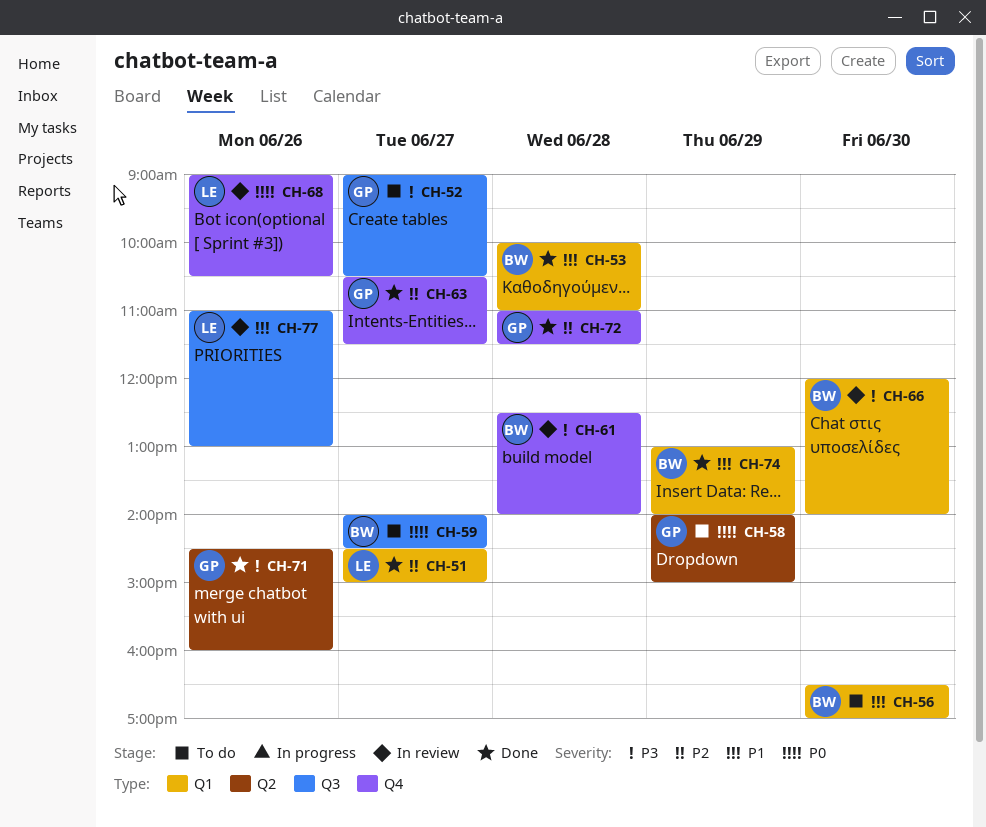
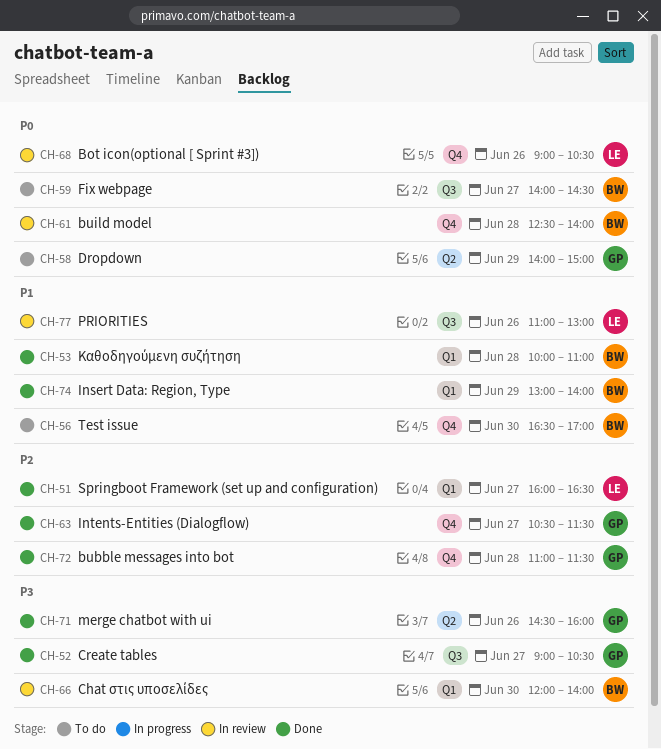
CH-51, begins: 14:30 -> 16:00
CH-51, ends: 15:00 -> 16:30
CH-52, status: To do -> Done
CH-56, label: Q1 -> Q4
CH-61, priority: P3 -> P0

